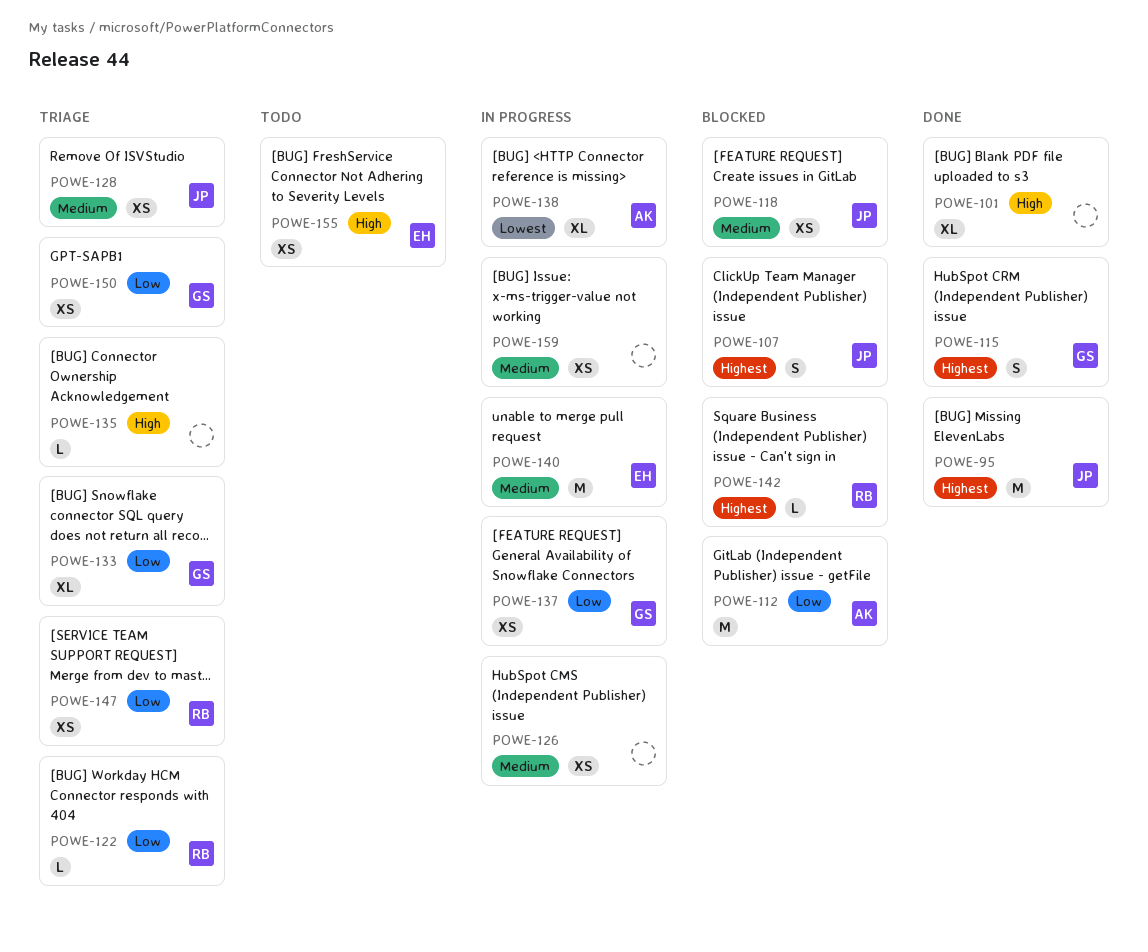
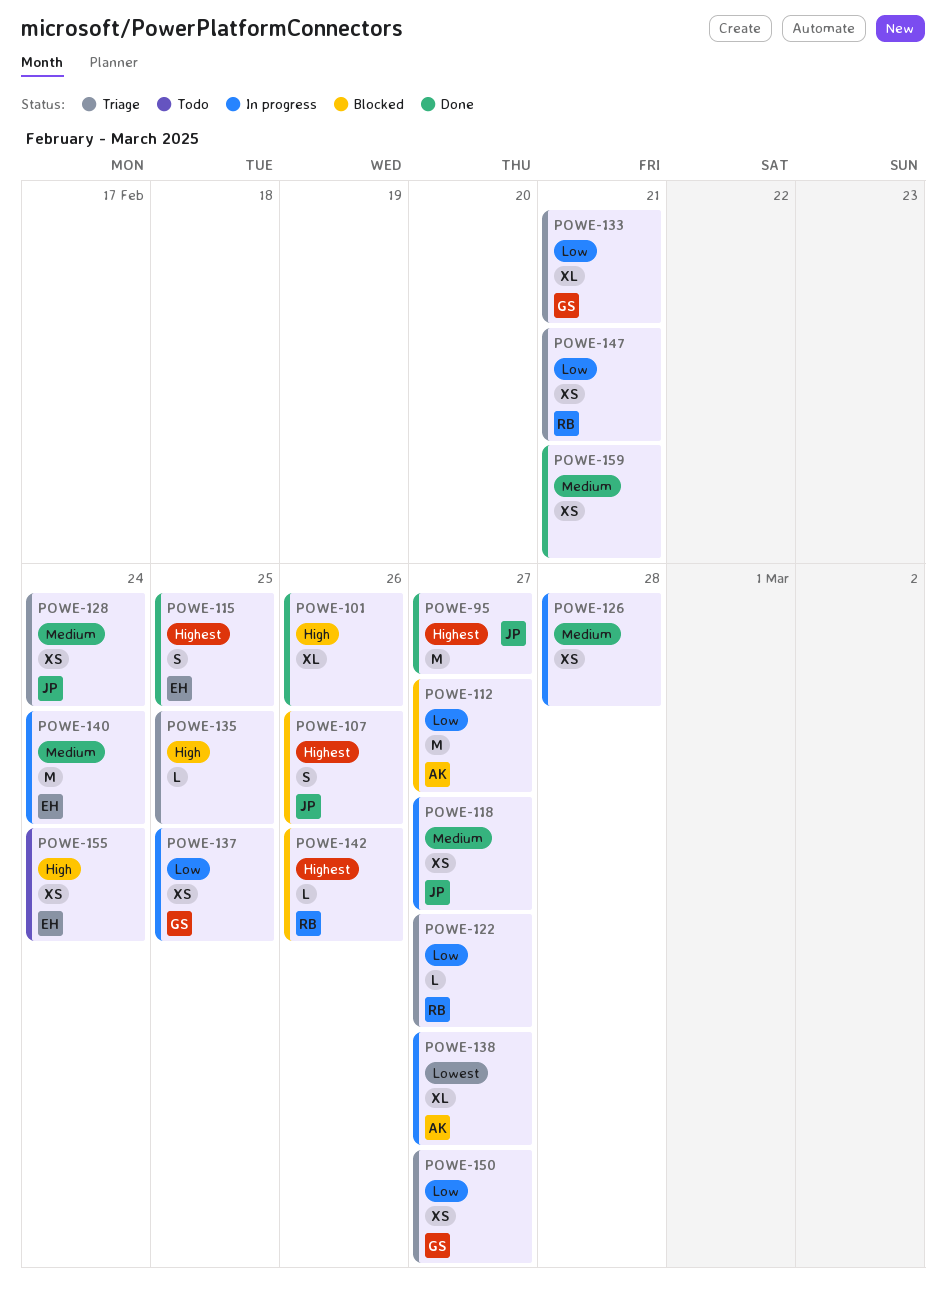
POWE-115, owner: GS -> EH
POWE-118, status: Blocked -> In progress
POWE-159, status: In progress -> Done

